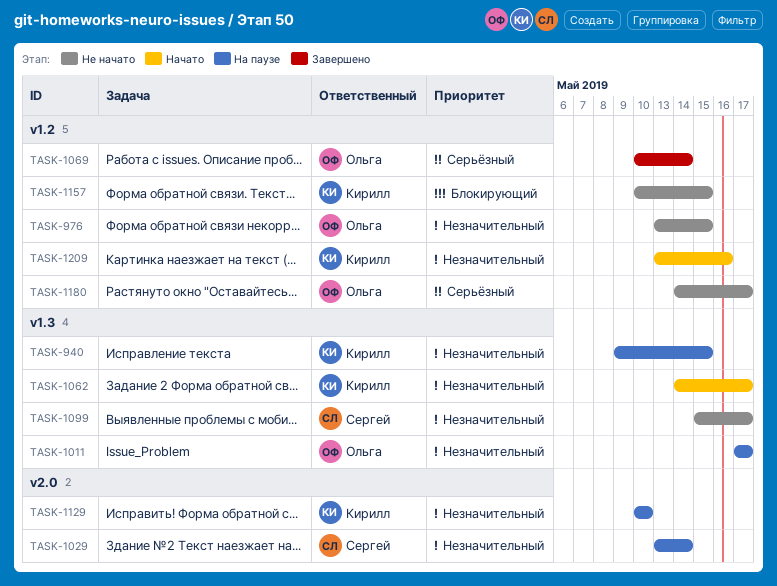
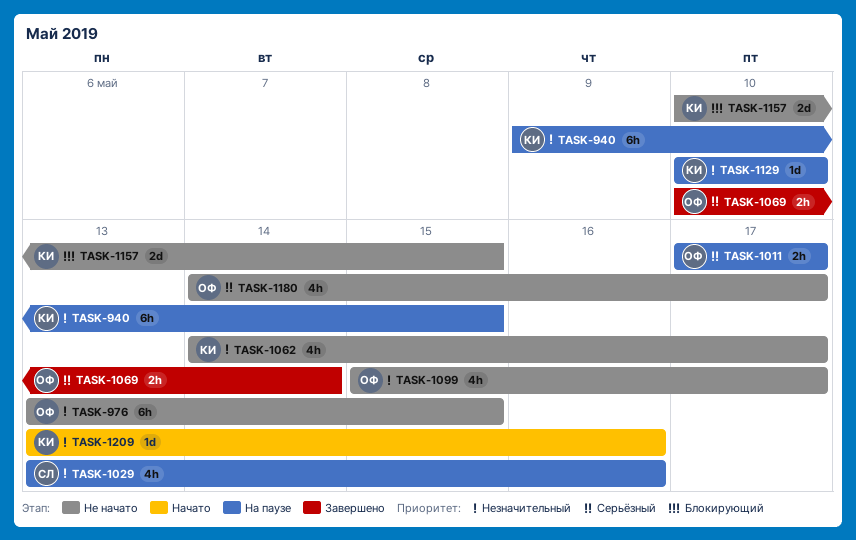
TASK-1011, priority: Незначительный -> Серьёзный
TASK-1029, due: May 14 -> May 16
TASK-1062, status: Начато -> Не начато
TASK-1099, owner: Сергей -> Ольга

